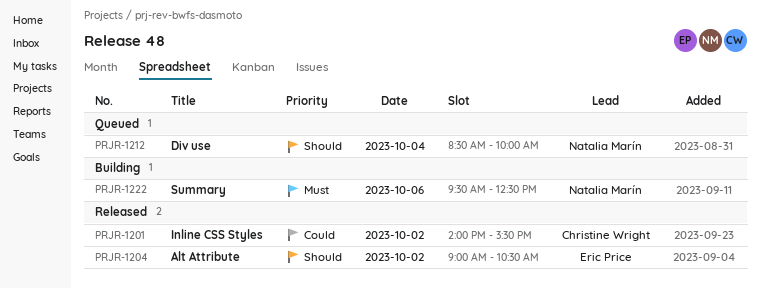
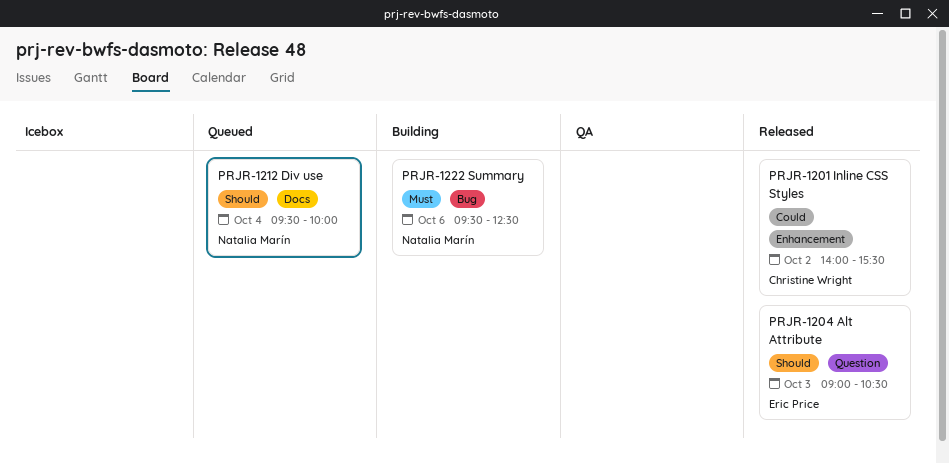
PRJR-1204, day: Oct 2 -> Oct 3
PRJR-1212, begins: 08:30 -> 09:30

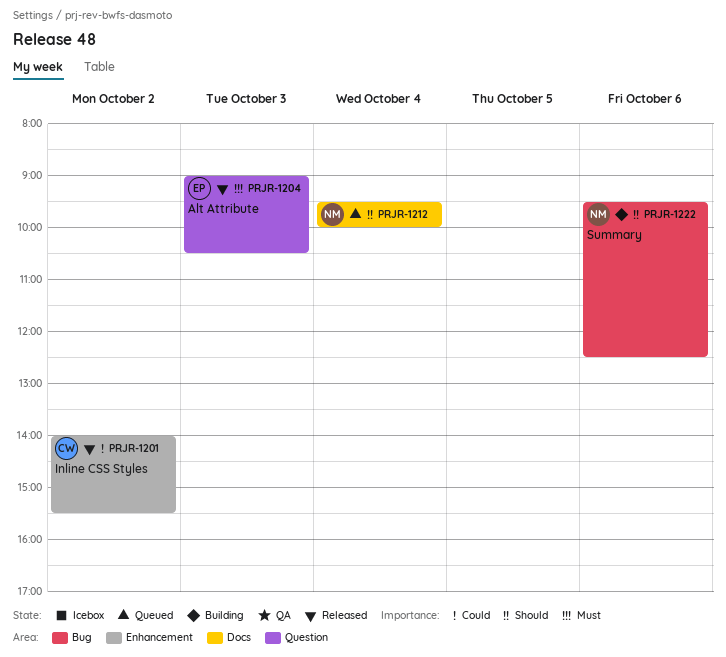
PRJR-1204, priority: Should -> Must
PRJR-1222, priority: Must -> Should

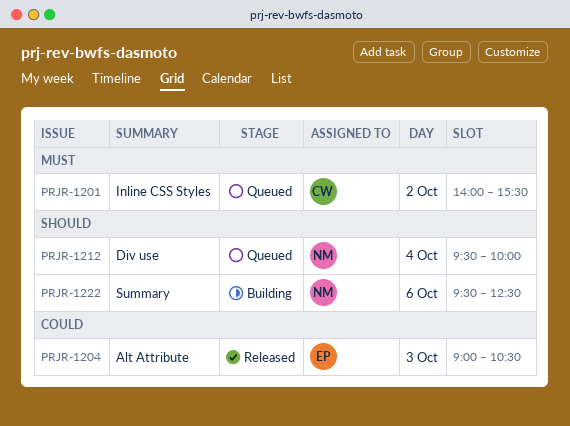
PRJR-1201, status: Released -> Queued
PRJR-1201, priority: Could -> Must
PRJR-1204, priority: Must -> Could

